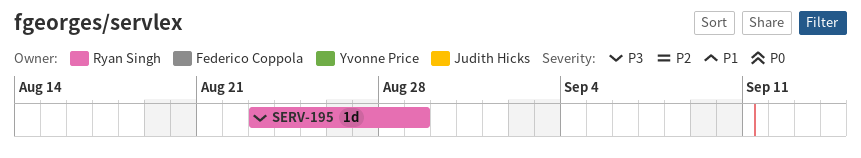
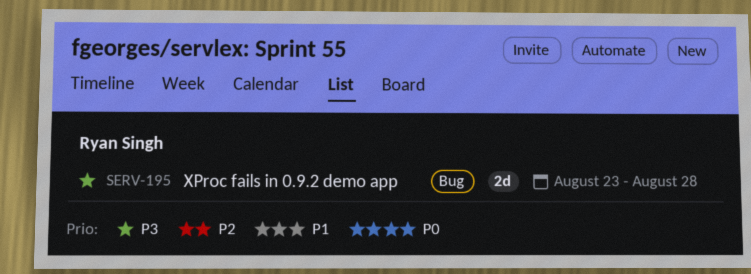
SERV-195, estimate: 1d -> 2d
SERV-195, due: Aug 29 -> Aug 28

